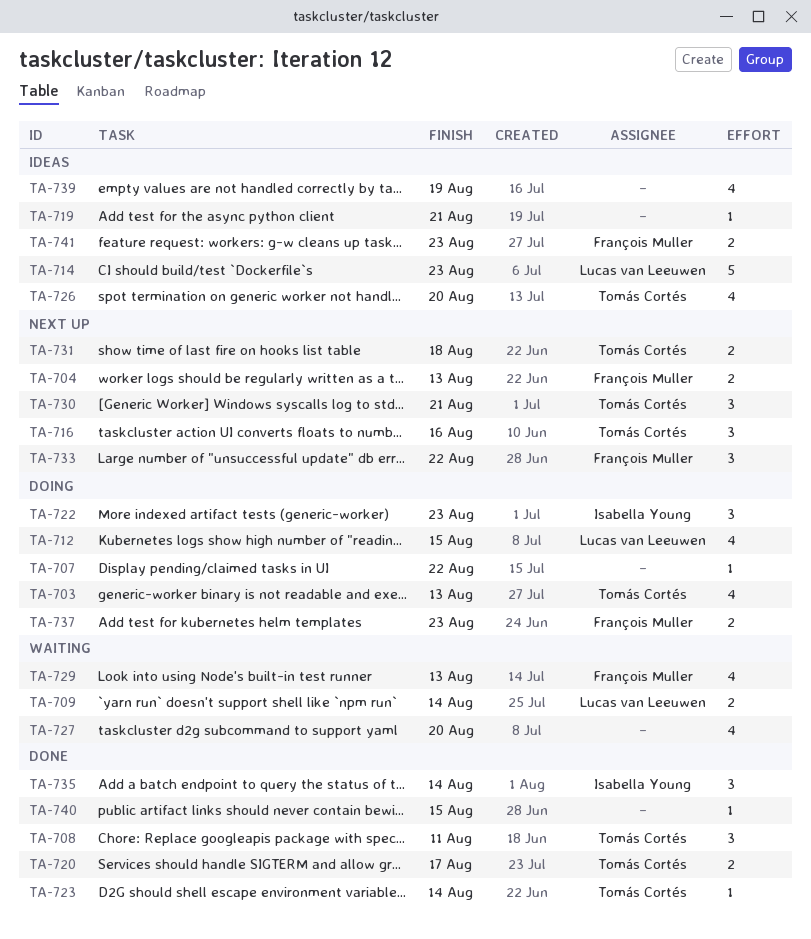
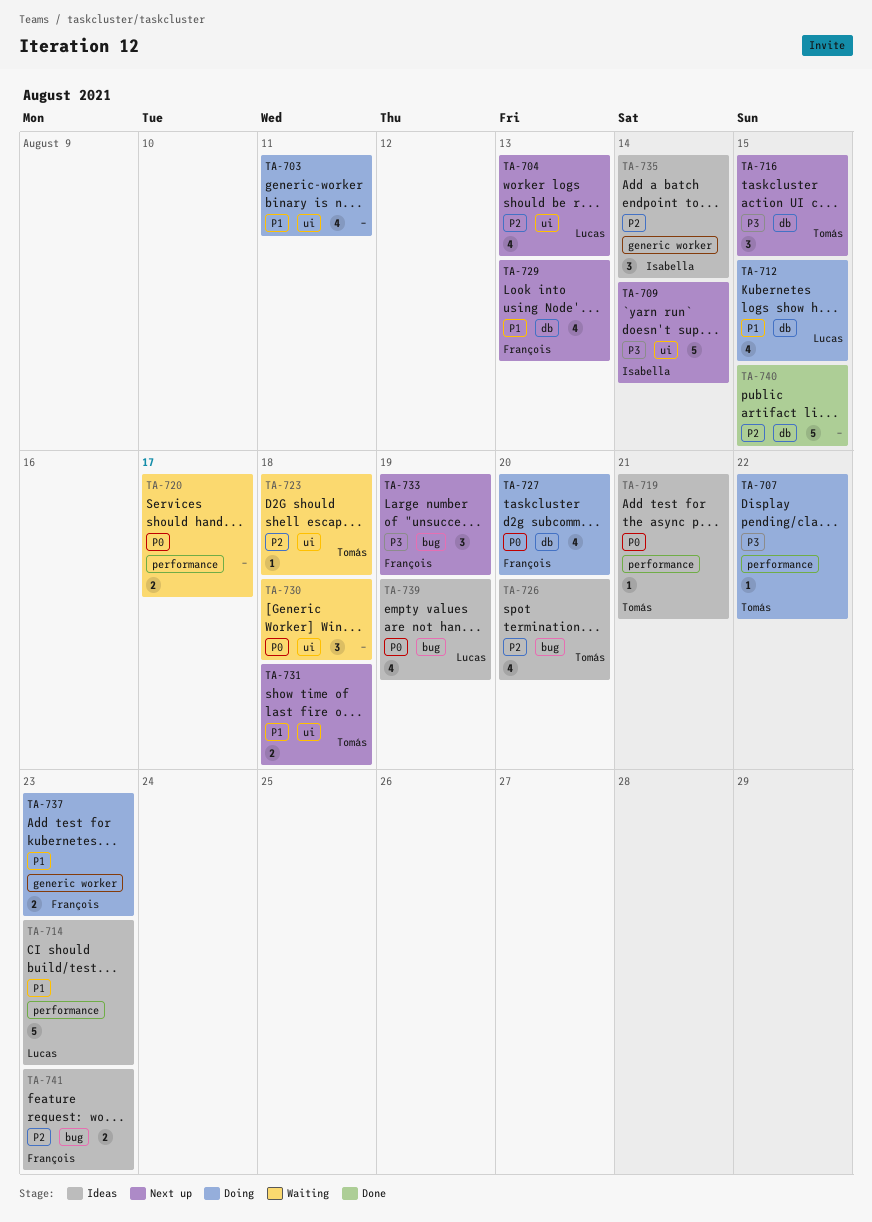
TA-703, owner: Tomás Cortés -> none
TA-703, due: Aug 13 -> Aug 11
TA-704, owner: François Muller -> Lucas van Leeuwen
TA-704, estimate: 2 -> 4
TA-707, owner: none -> Tomás Cortés
TA-708: present -> none
TA-709, status: Waiting -> Next up
TA-709, owner: Lucas van Leeuwen -> Isabella Young
TA-709, estimate: 2 -> 5
TA-716, due: Aug 16 -> Aug 15
TA-719, owner: none -> Tomás Cortés
TA-720, status: Done -> Waiting
TA-720, owner: Tomás Cortés -> none
TA-722: present -> none
TA-723, status: Done -> Waiting
TA-723, due: Aug 14 -> Aug 18
TA-727, status: Waiting -> Doing
TA-727, owner: none -> François Muller
TA-729, status: Waiting -> Next up
TA-730, status: Next up -> Waiting
TA-730, owner: Tomás Cortés -> none
TA-730, due: Aug 21 -> Aug 18
TA-733, due: Aug 22 -> Aug 19
TA-735, status: Done -> Ideas
TA-739, owner: none -> Lucas van Leeuwen
TA-740, estimate: 1 -> 5

